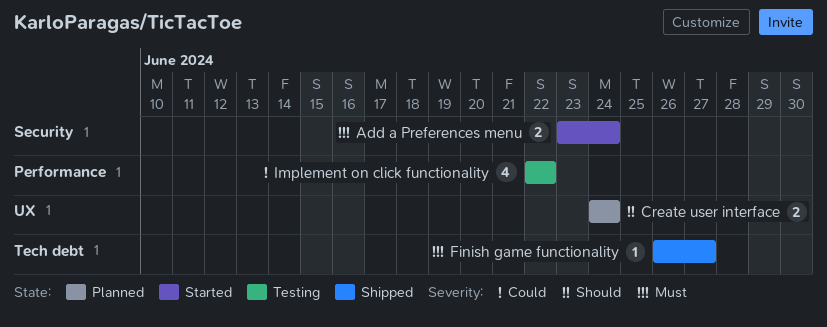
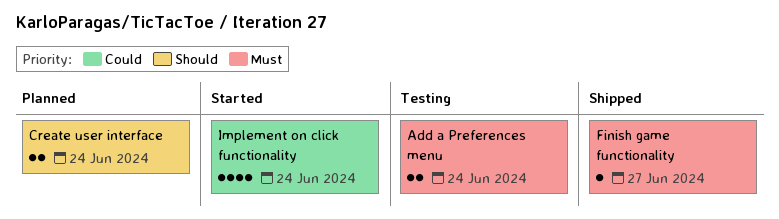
Add a Preferences menu, status: Started -> Testing
Implement on click functionality, status: Testing -> Started
Implement on click functionality, due: Jun 22 -> Jun 24

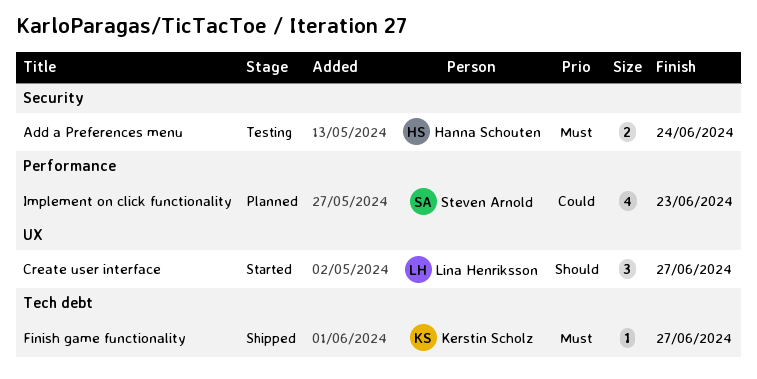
Create user interface, status: Planned -> Started
Create user interface, estimate: 2 -> 3
Create user interface, due: Jun 24 -> Jun 27
Implement on click functionality, status: Started -> Planned
Implement on click functionality, due: Jun 24 -> Jun 23

